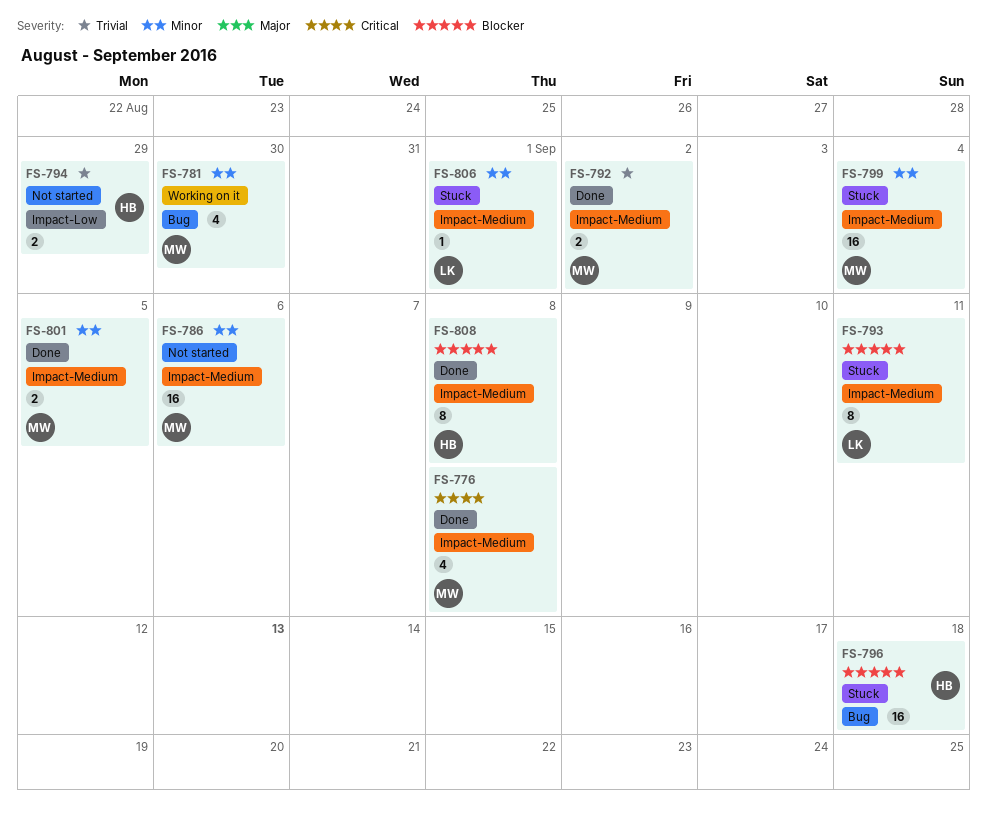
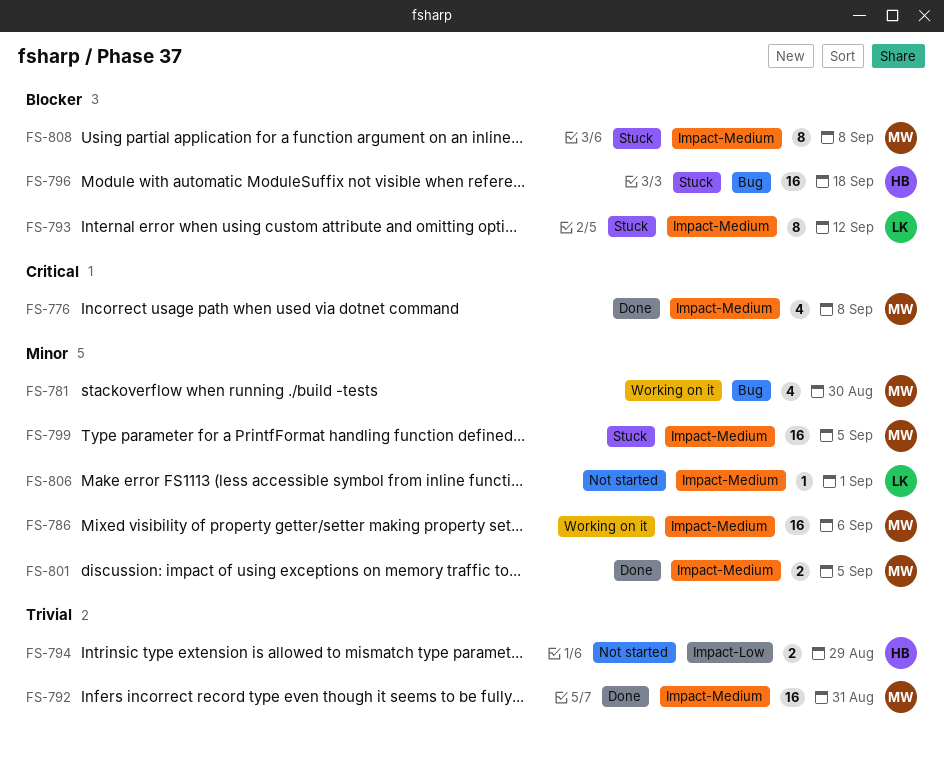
FS-786, status: Not started -> Working on it
FS-792, estimate: 2 -> 16
FS-792, due: Sep 2 -> Aug 31
FS-793, due: Sep 11 -> Sep 12
FS-799, due: Sep 4 -> Sep 5
FS-806, status: Stuck -> Not started
FS-808, status: Done -> Stuck
FS-808, owner: HB -> MW

